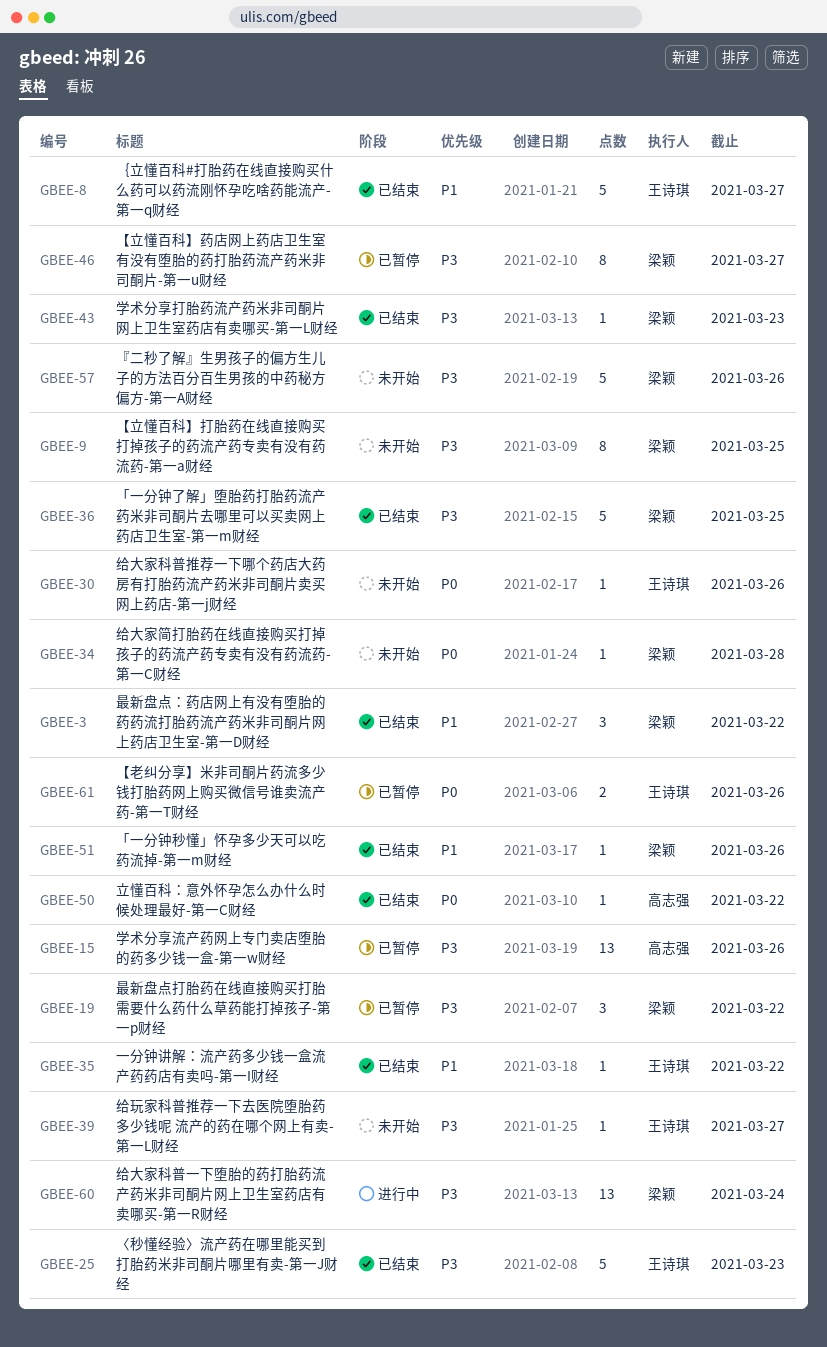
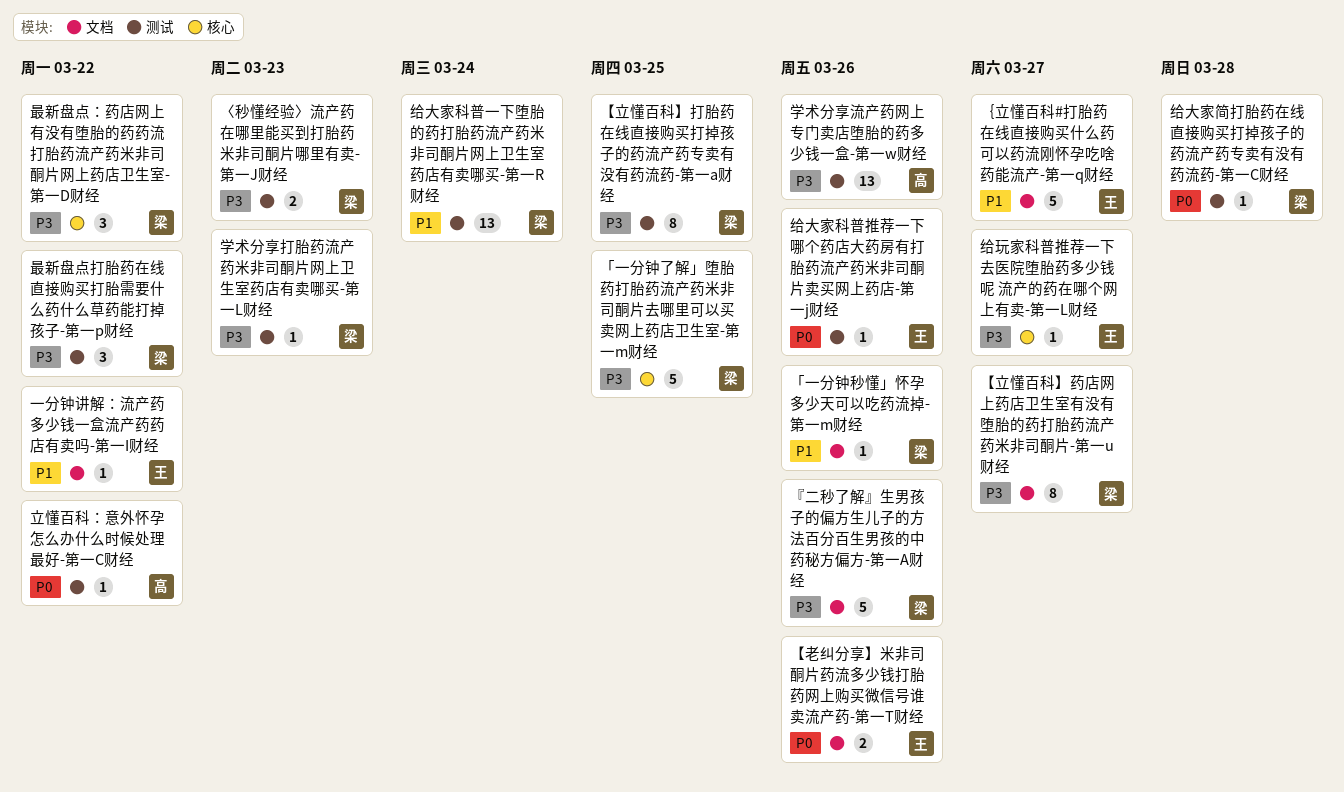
〈秒懂经验〉流产药在哪里能买到打胎药米非司酮片哪里有卖-第一J财经, owner: 王诗琪 -> 梁颖
〈秒懂经验〉流产药在哪里能买到打胎药米非司酮片哪里有卖-第一J财经, estimate: 5 -> 2
最新盘点：药店网上有没有堕胎的药药流打胎药流产药米非司酮片网上药店卫生室-第一D财经, priority: P1 -> P3
给大家科普一下堕胎的药打胎药流产药米非司酮片网上卫生室药店有卖哪买-第一R财经, priority: P3 -> P1

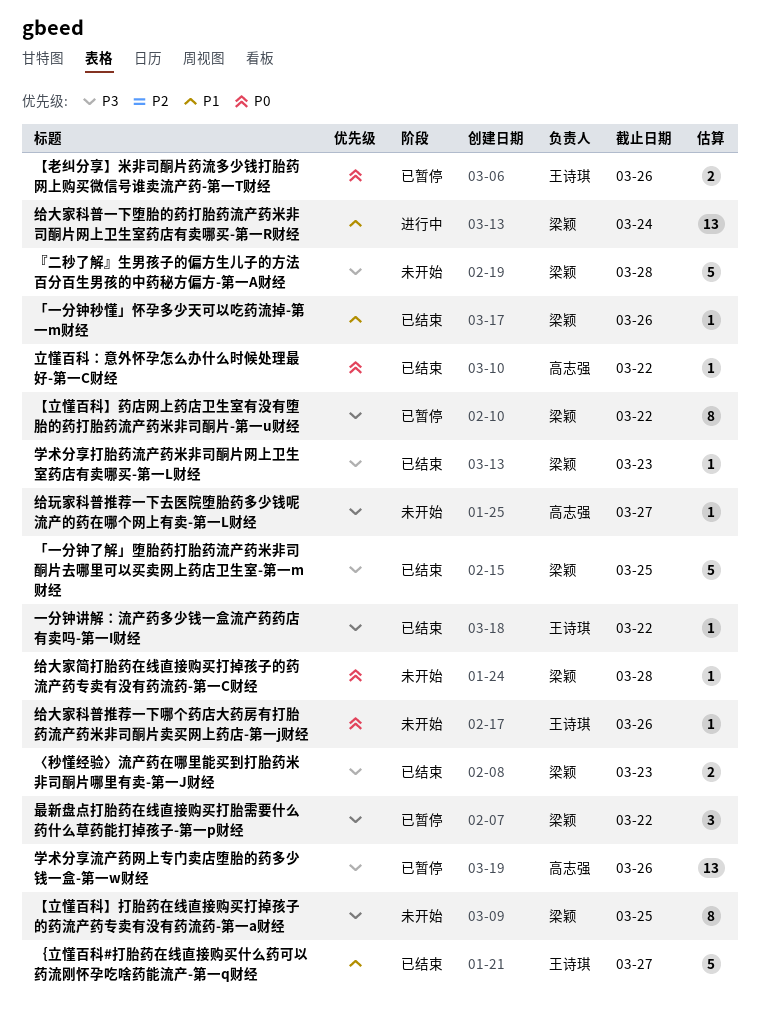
『二秒了解』生男孩子的偏方生儿子的方法百分百生男孩的中药秘方偏方-第一A财经, due: Mar 26 -> Mar 28
【立懂百科】药店网上药店卫生室有没有堕胎的药打胎药流产药米非司酮片-第一u财经, due: Mar 27 -> Mar 22
一分钟讲解：流产药多少钱一盒流产药药店有卖吗-第一I财经, priority: P1 -> P3
最新盘点：药店网上有没有堕胎的药药流打胎药流产药米非司酮片网上药店卫生室-第一D财经: present -> none
给玩家科普推荐一下去医院堕胎药多少钱呢 流产的药在哪个网上有卖-第一L财经, owner: 王诗琪 -> 高志强

